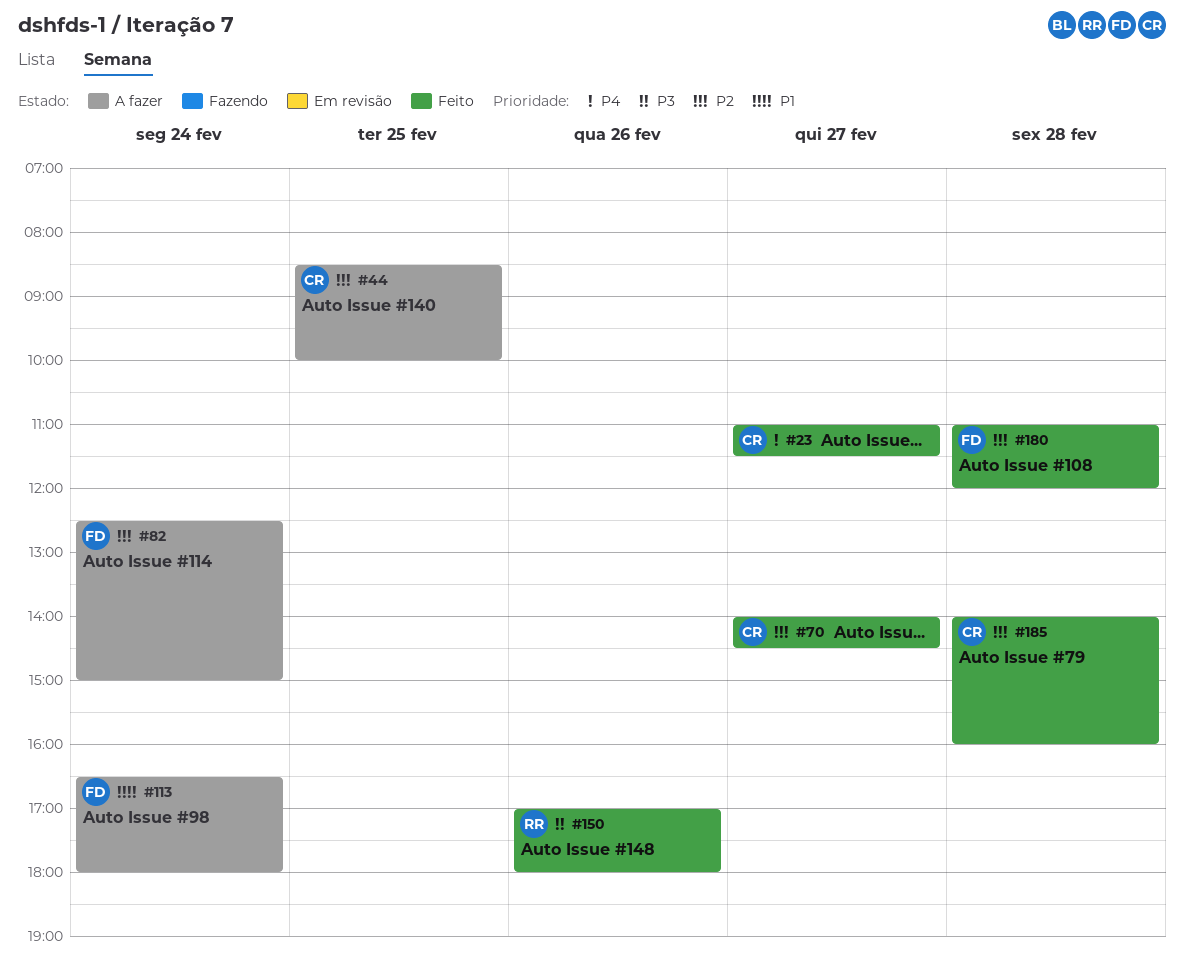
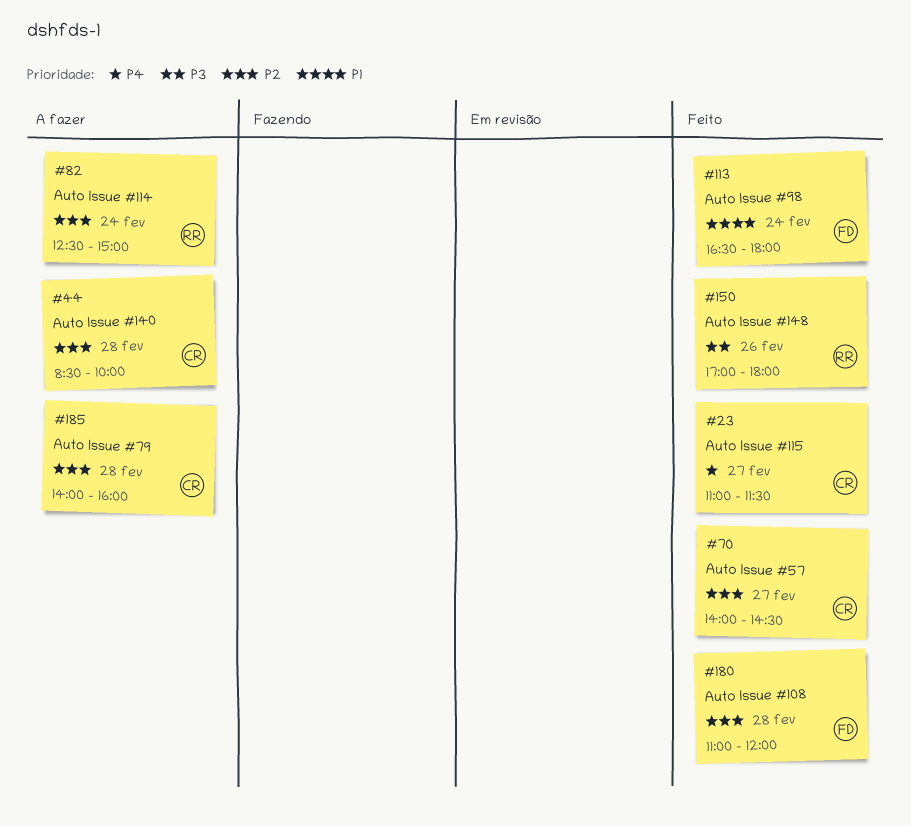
#44, day: Feb 25 -> Feb 28
#82, owner: FD -> RR
#113, status: A fazer -> Feito
#185, status: Feito -> A fazer

